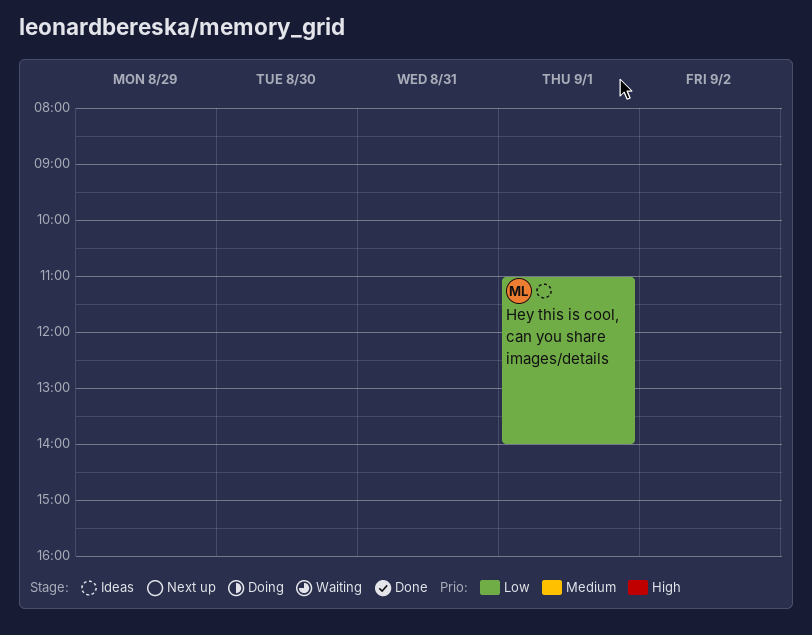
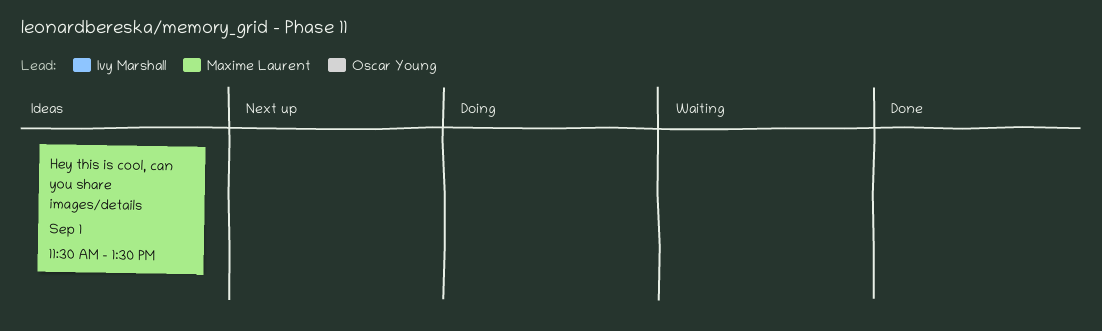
Hey this is cool, can you share images/details, begins: 11:00 -> 11:30
Hey this is cool, can you share images/details, ends: 14:00 -> 13:30

